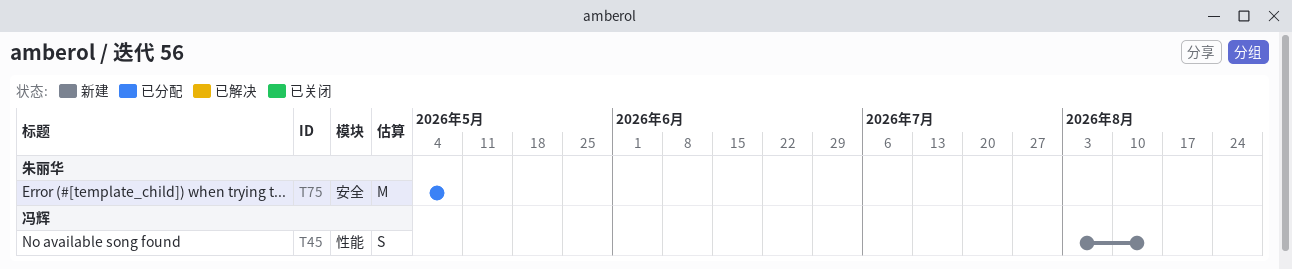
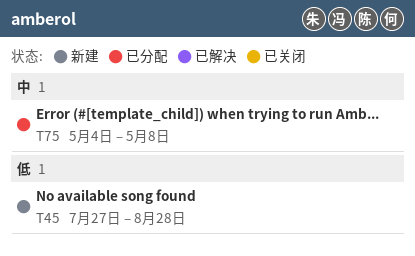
T45, start: Aug 3 -> Jul 27
T45, due: Aug 14 -> Aug 28

